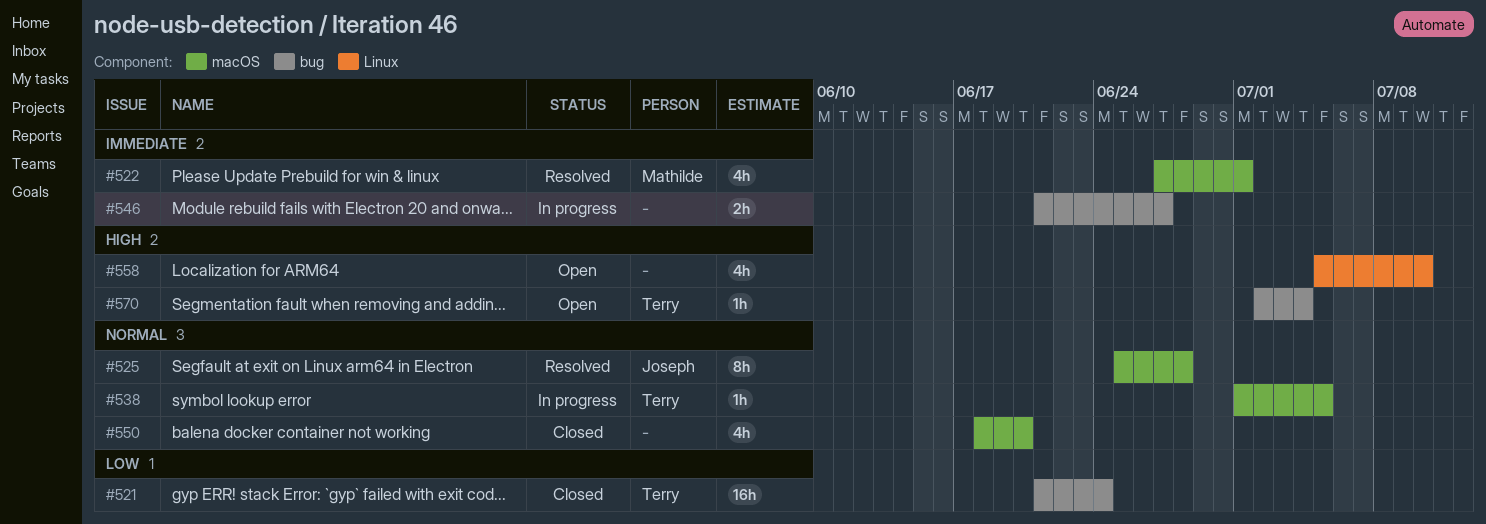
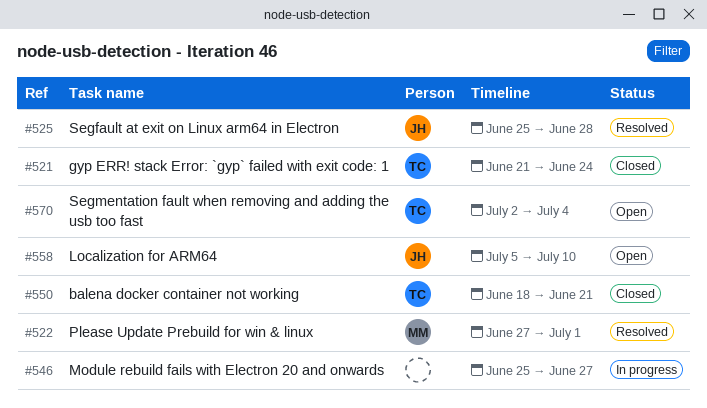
#538: present -> none
#546, start: Jun 21 -> Jun 25
#550, owner: none -> Terry
#550, due: Jun 20 -> Jun 21
#558, owner: none -> Joseph

